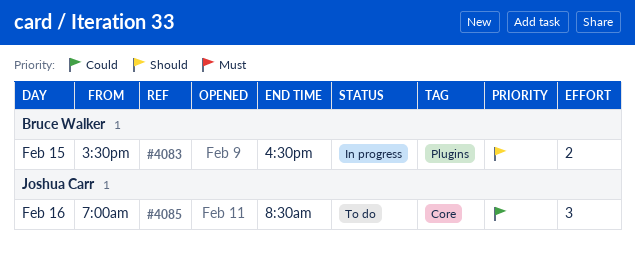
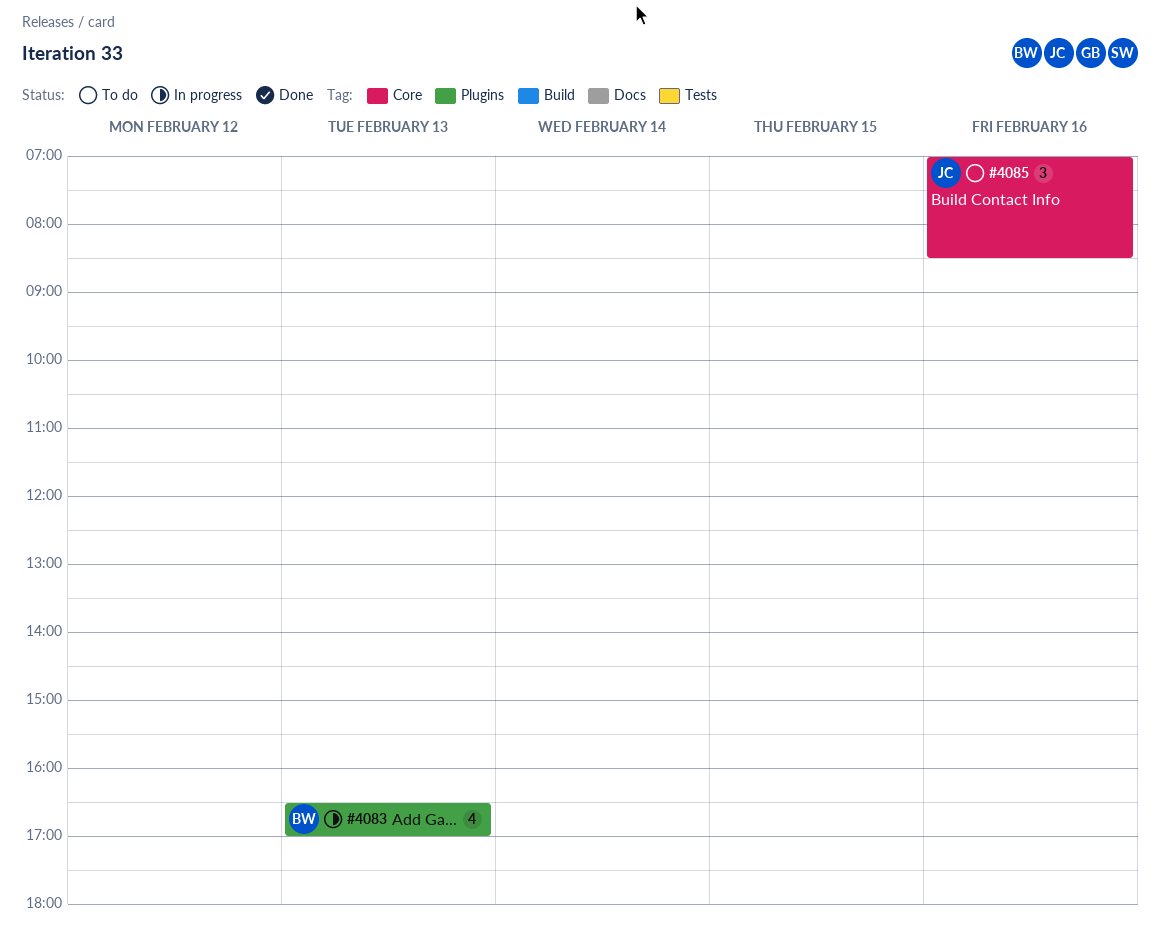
#4083, estimate: 2 -> 4
#4083, day: Feb 15 -> Feb 13
#4083, begins: 15:30 -> 16:30
#4083, ends: 16:30 -> 17:00

